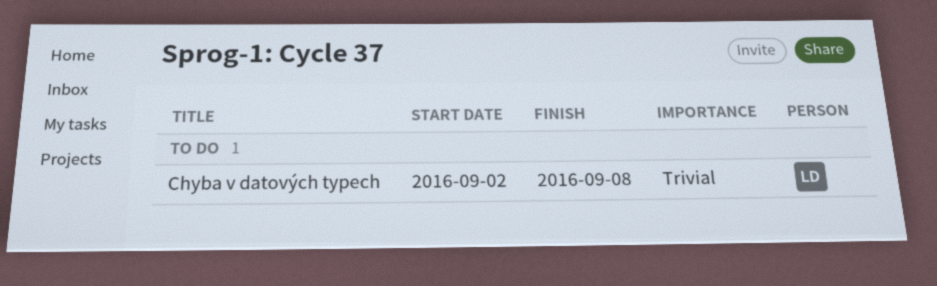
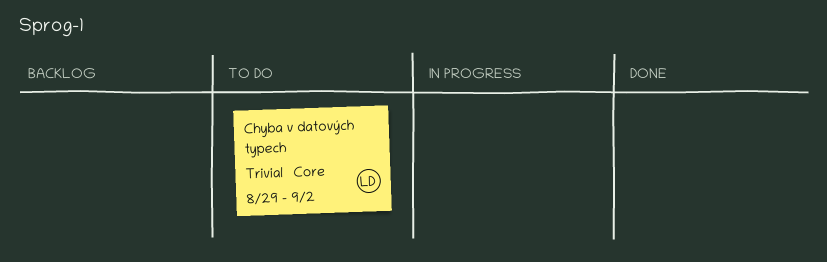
Chyba v datových typech, start: Sep 2 -> Aug 29
Chyba v datových typech, due: Sep 8 -> Sep 2

